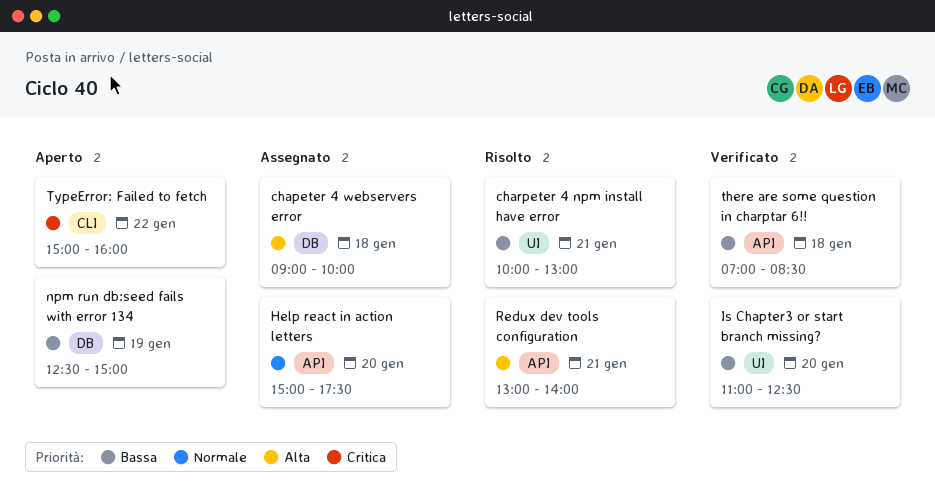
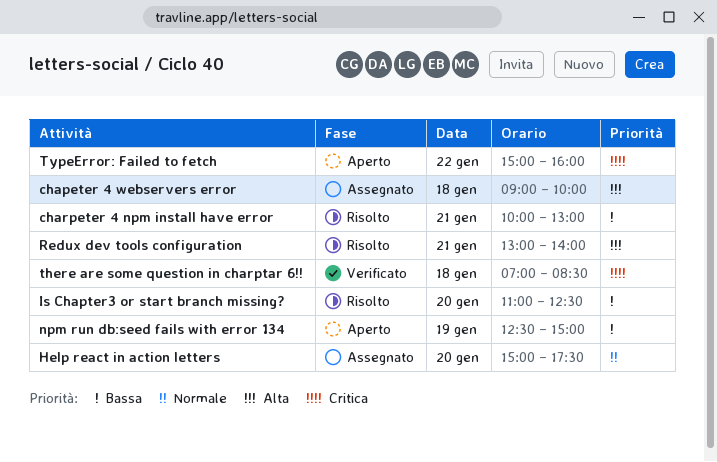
Is Chapter3 or start branch missing?, status: Verificato -> Risolto
there are some question in charptar 6!!, priority: Bassa -> Critica

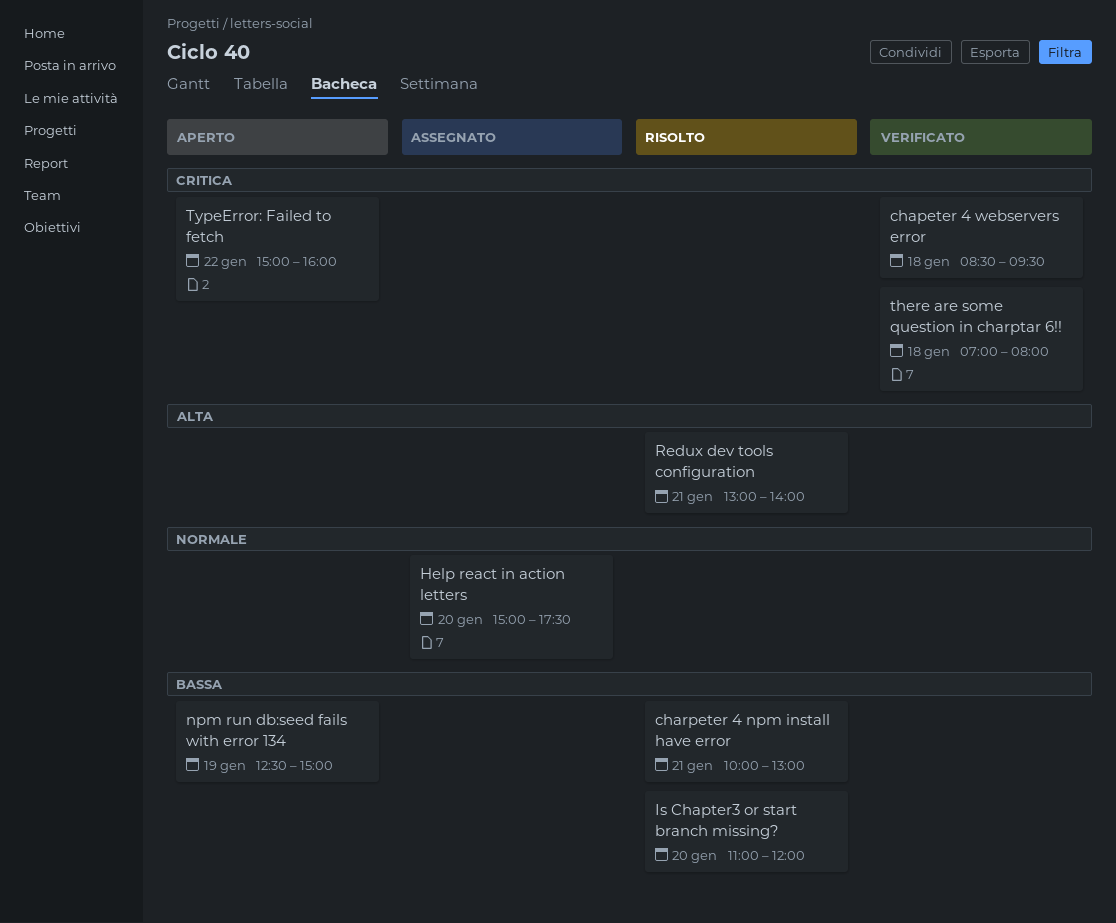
chapeter 4 webservers error, status: Assegnato -> Verificato
chapeter 4 webservers error, priority: Alta -> Critica
chapeter 4 webservers error, begins: 09:00 -> 08:30
chapeter 4 webservers error, ends: 10:00 -> 09:30
Is Chapter3 or start branch missing?, ends: 12:30 -> 12:00
there are some question in charptar 6!!, ends: 08:30 -> 08:00

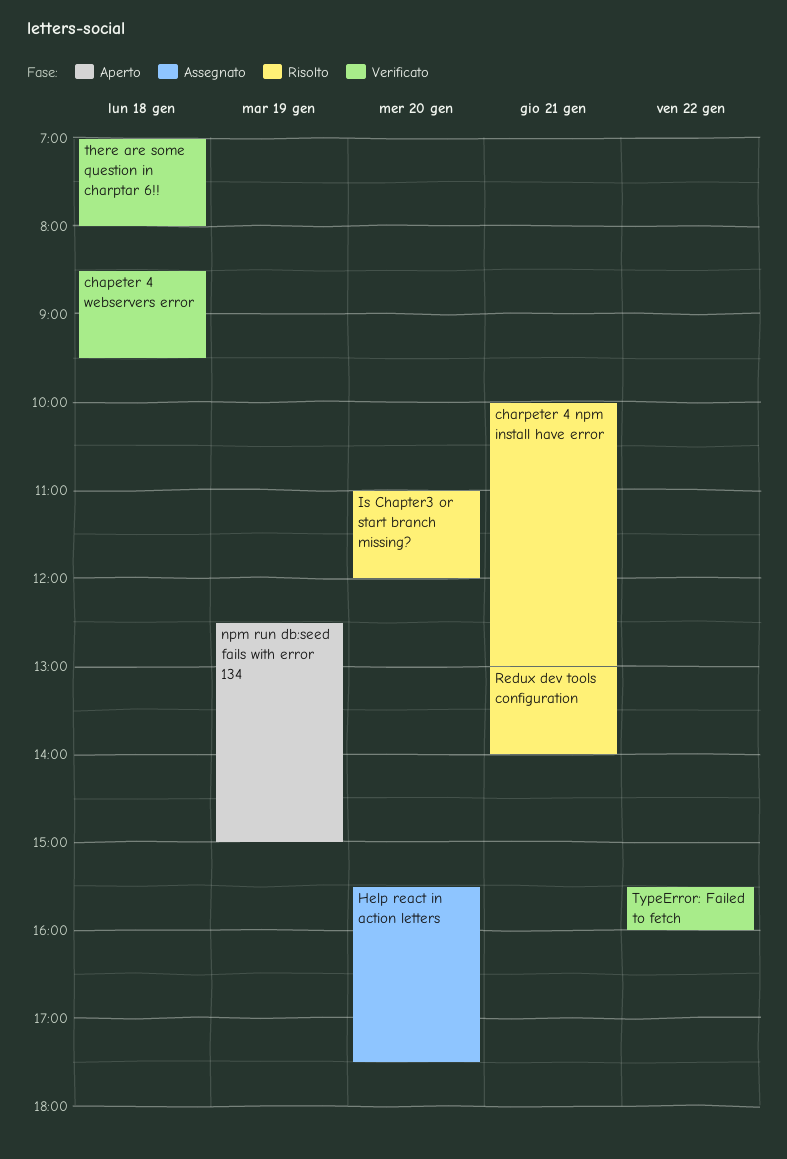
Help react in action letters, begins: 15:00 -> 15:30
TypeError: Failed to fetch, status: Aperto -> Verificato
TypeError: Failed to fetch, begins: 15:00 -> 15:30

